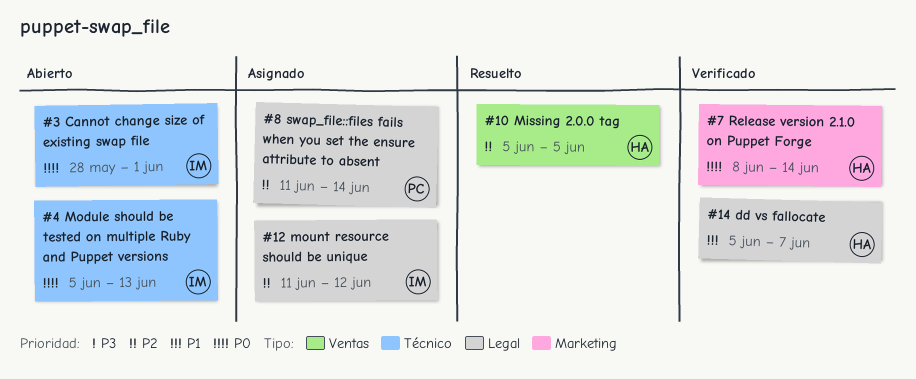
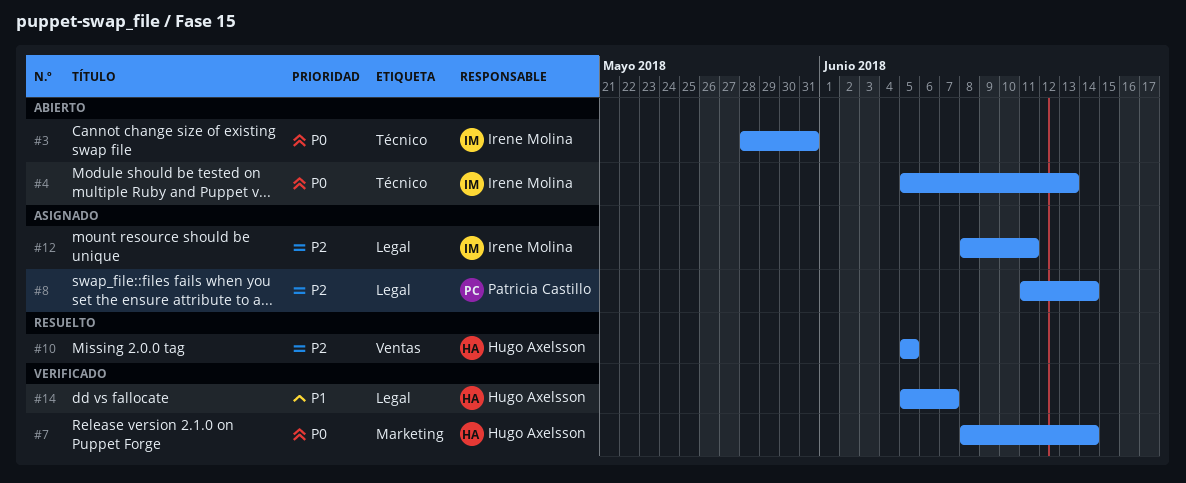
#3, due: Jun 1 -> May 31
#12, start: Jun 11 -> Jun 8
#12, due: Jun 12 -> Jun 11

